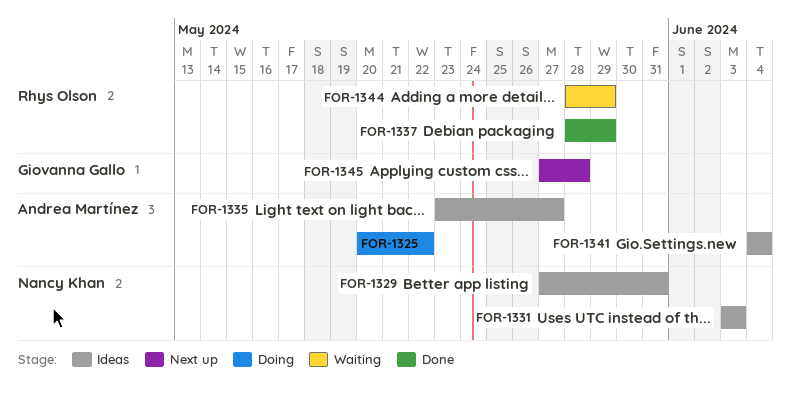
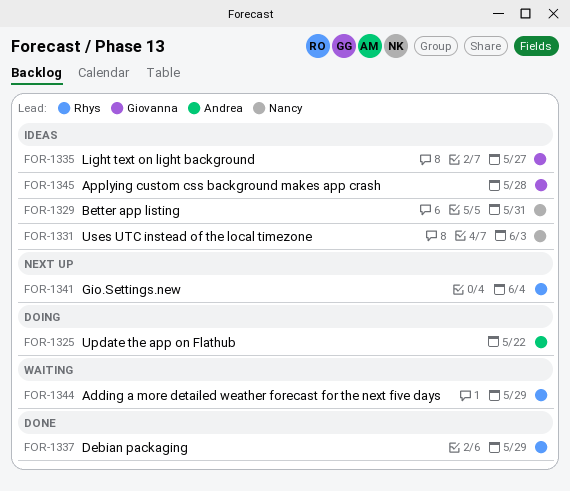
FOR-1335, owner: Andrea Martínez -> Giovanna Gallo
FOR-1341, status: Ideas -> Next up
FOR-1341, owner: Andrea Martínez -> Rhys Olson
FOR-1345, status: Next up -> Ideas

